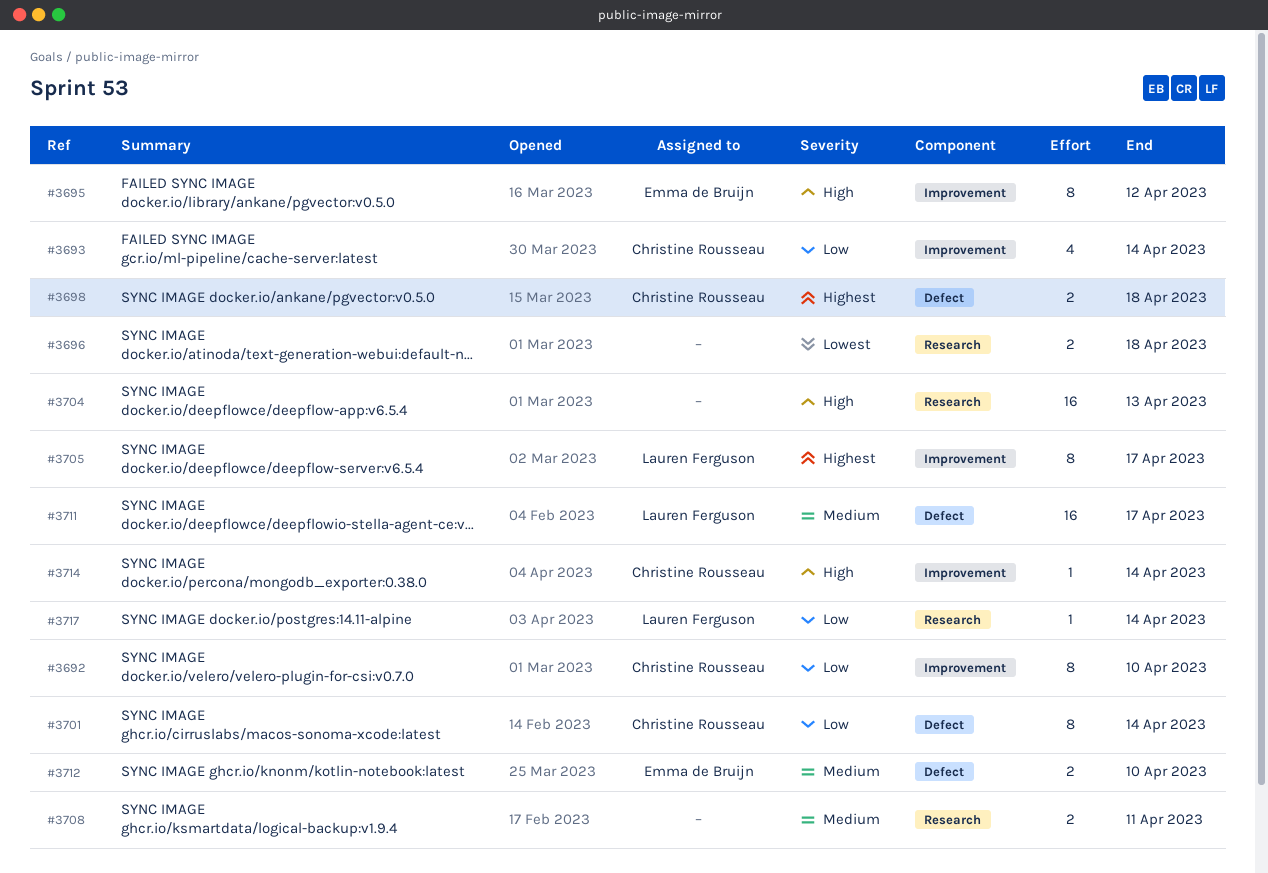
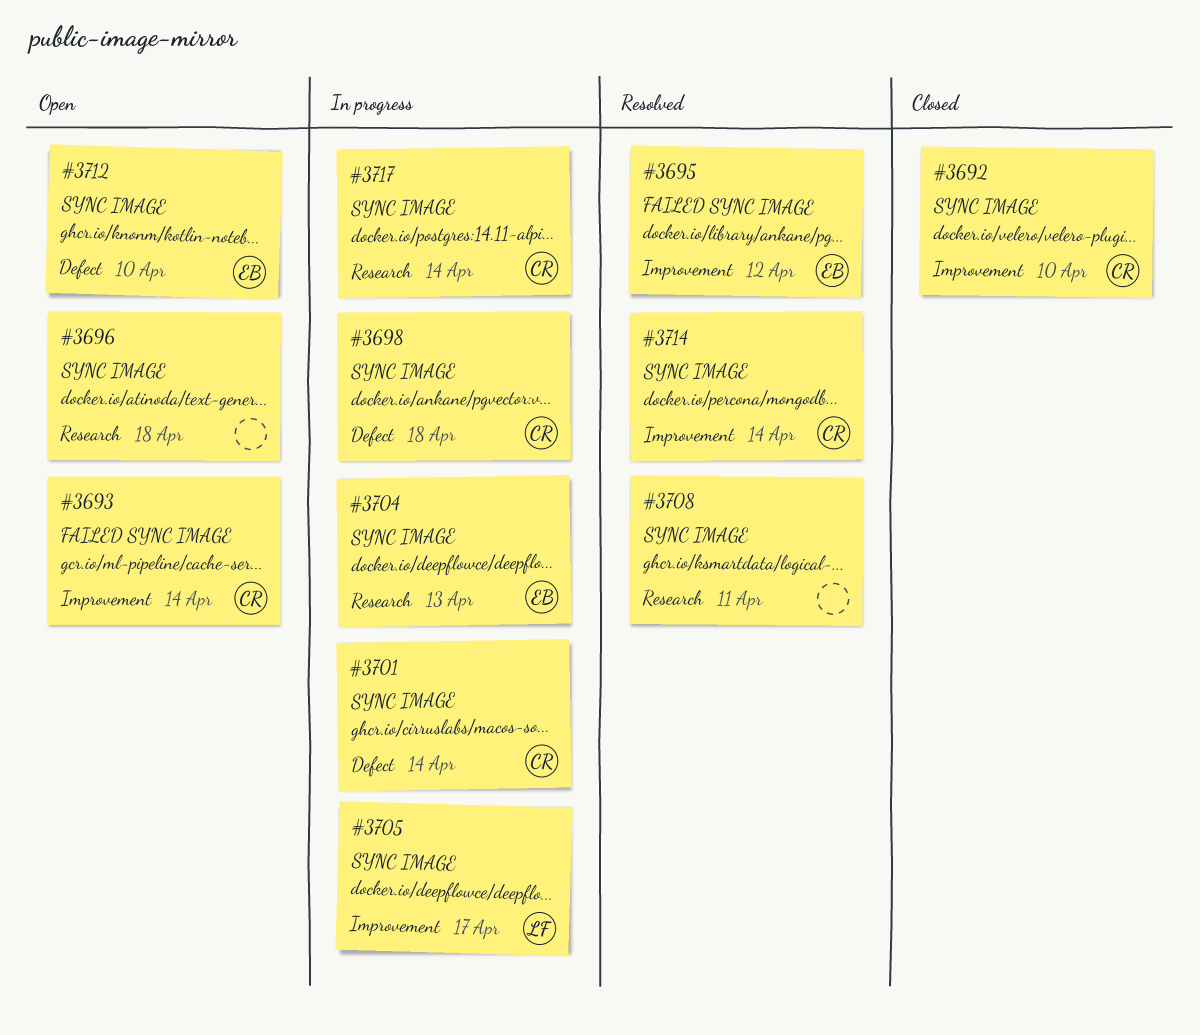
#3704, owner: none -> Emma de Bruijn
#3711: present -> none
#3717, owner: Lauren Ferguson -> Christine Rousseau

